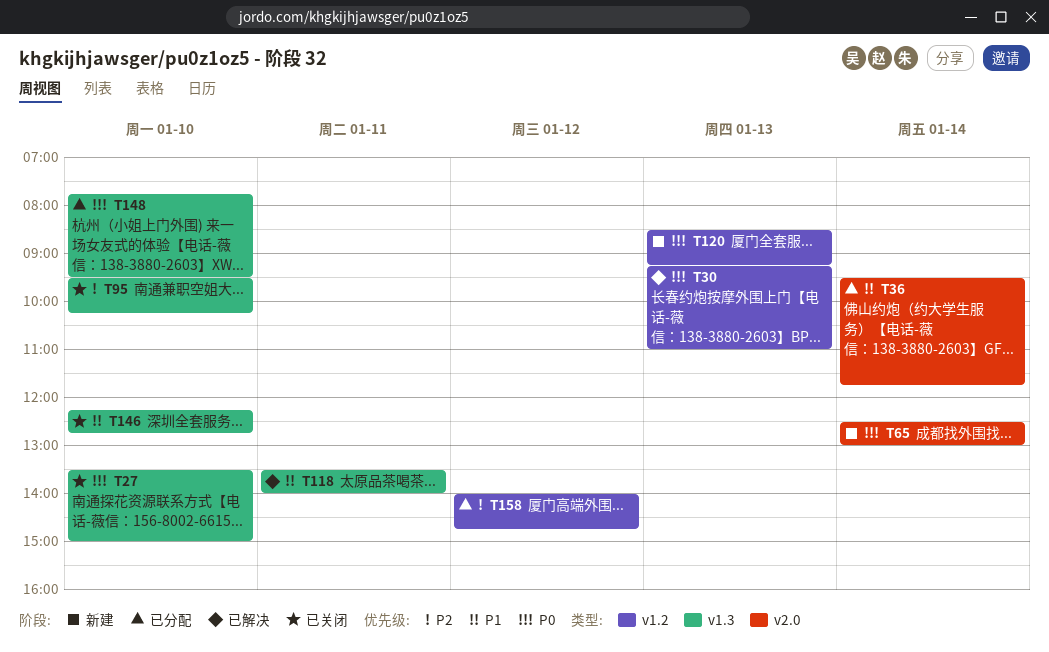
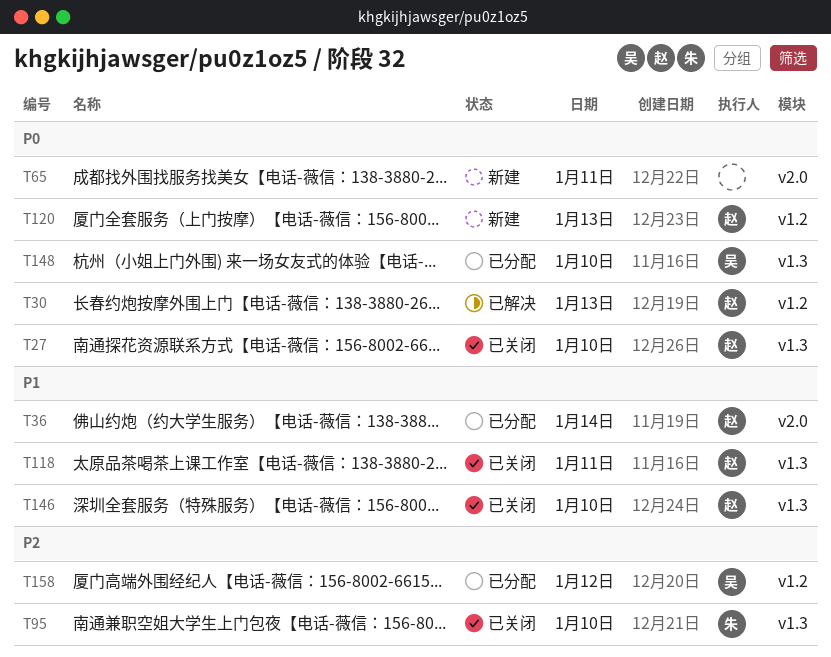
T65, day: Jan 14 -> Jan 11
T118, status: 已解决 -> 已关闭

